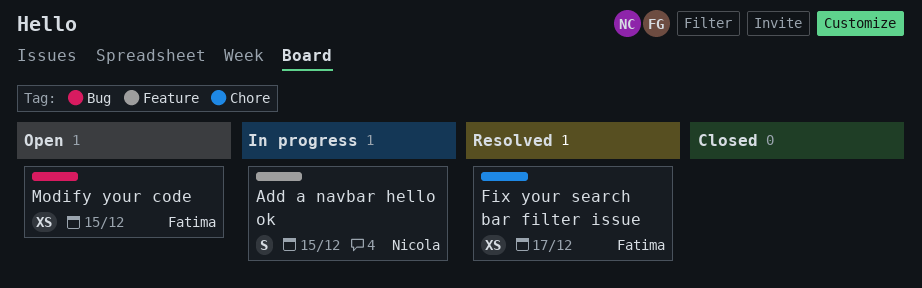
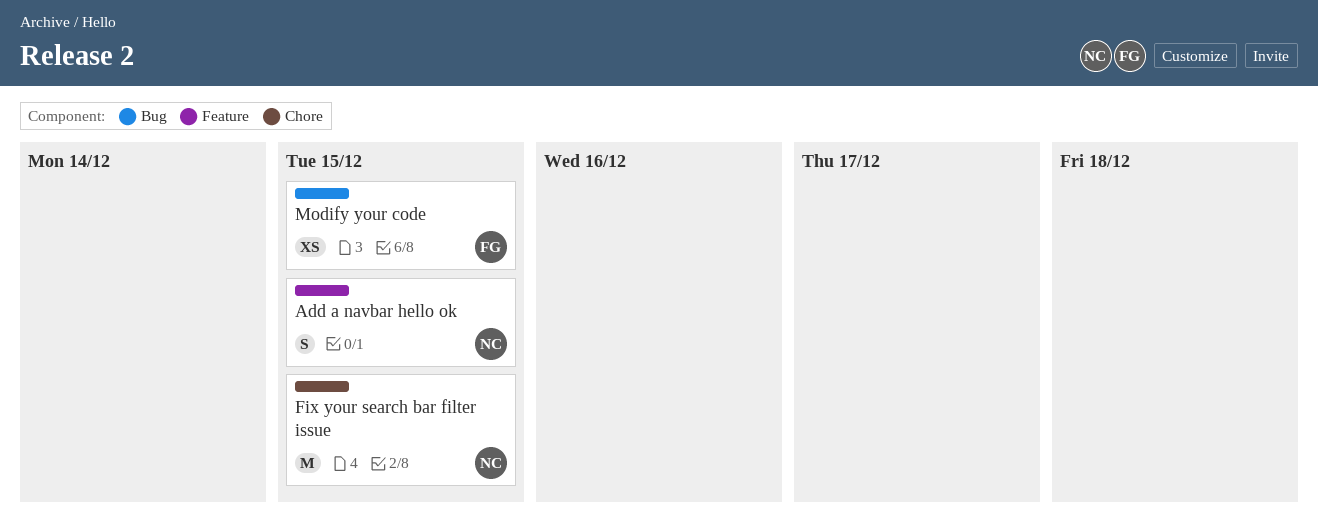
Fix your search bar filter issue, owner: Fatima -> Nicola
Fix your search bar filter issue, estimate: XS -> M
Fix your search bar filter issue, due: Dec 17 -> Dec 15

